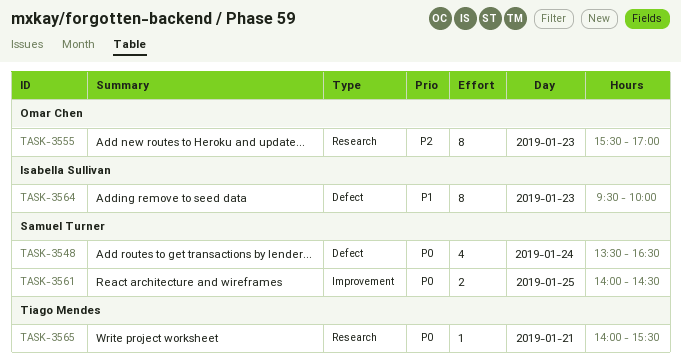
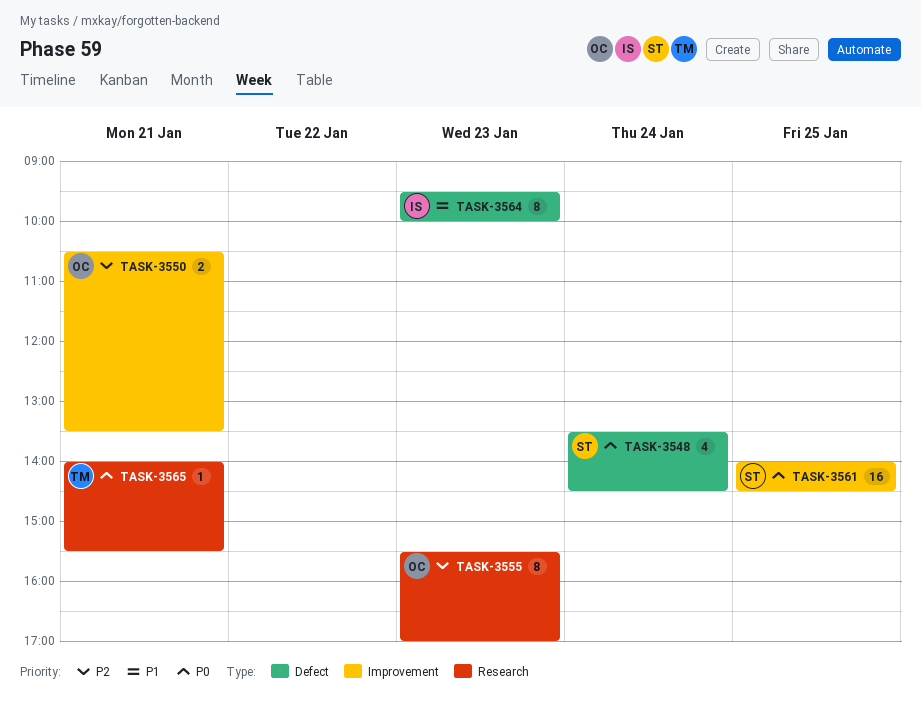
TASK-3548, ends: 16:30 -> 14:30
TASK-3550: none -> present
TASK-3561, estimate: 2 -> 16

